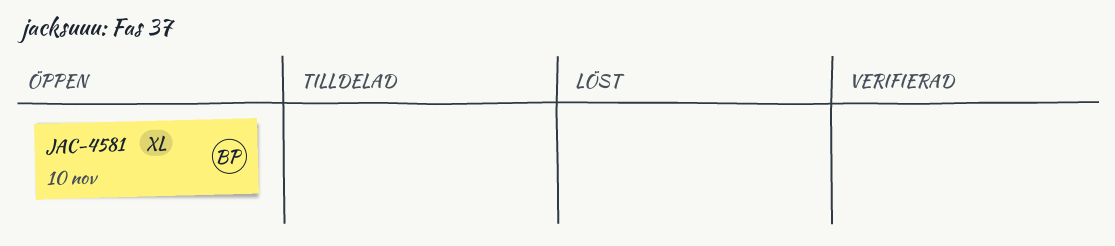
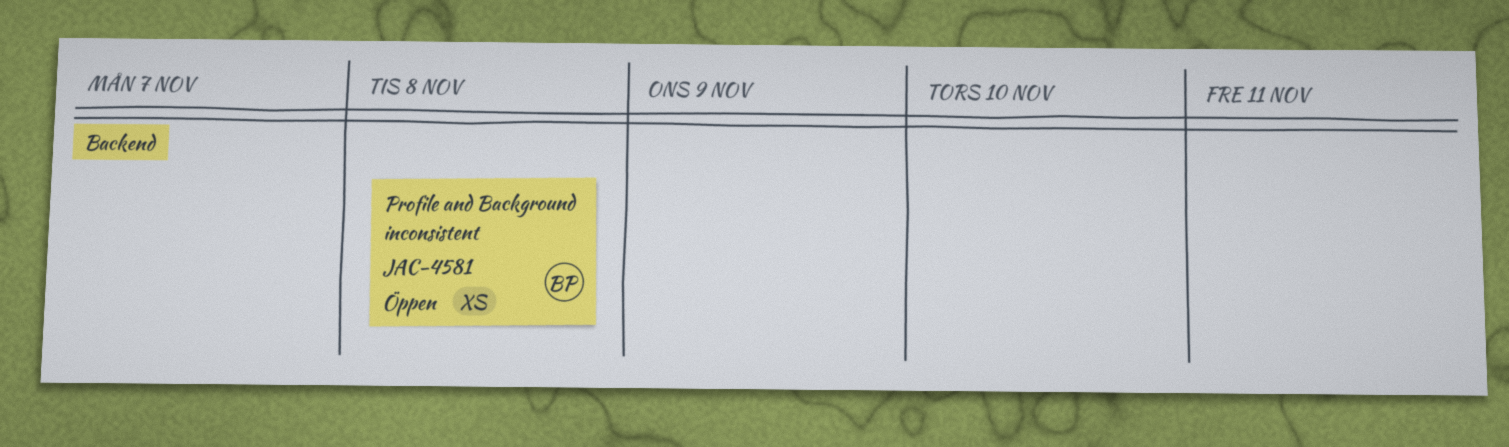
JAC-4581, estimate: XL -> XS
JAC-4581, due: Nov 10 -> Nov 8

